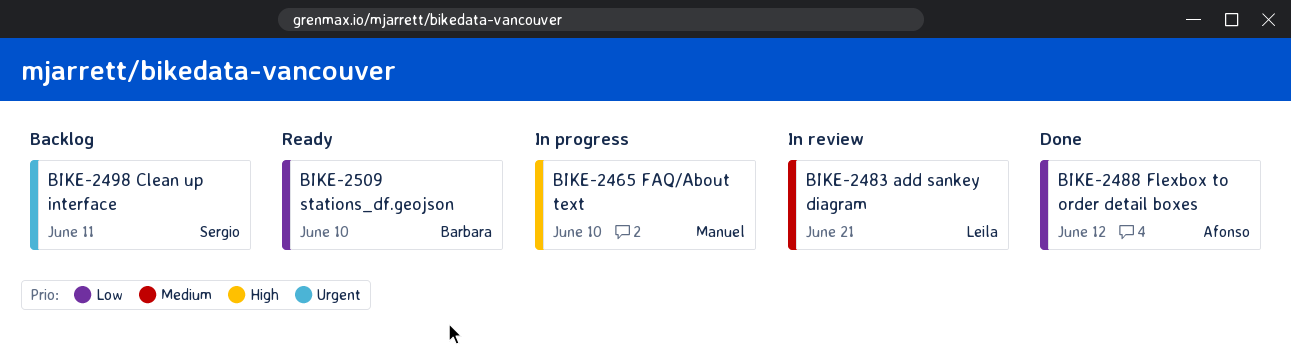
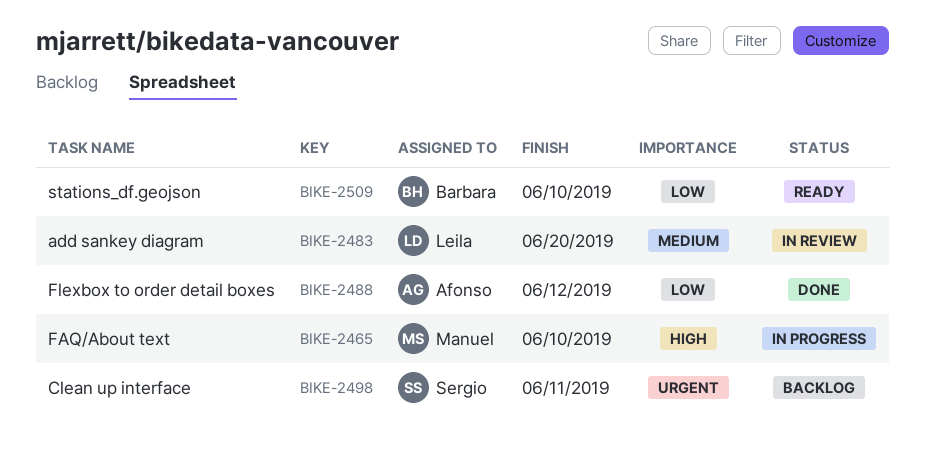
BIKE-2483, due: Jun 21 -> Jun 20

